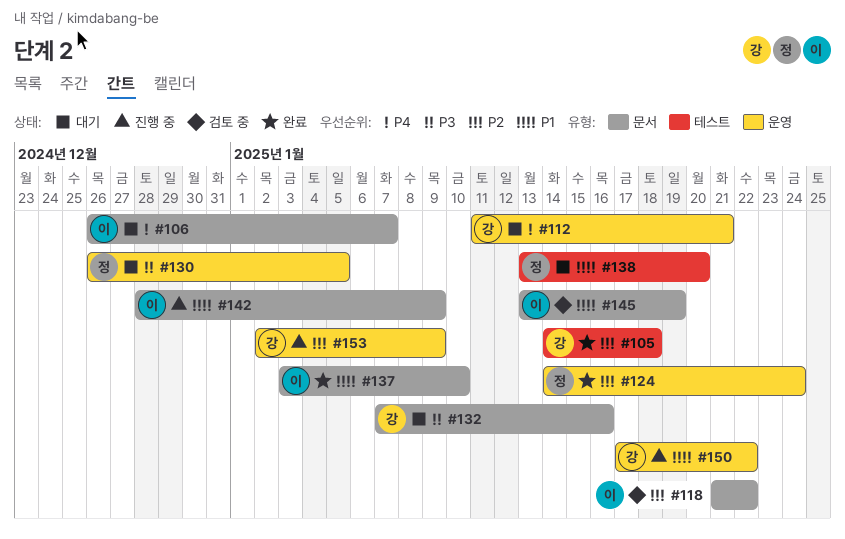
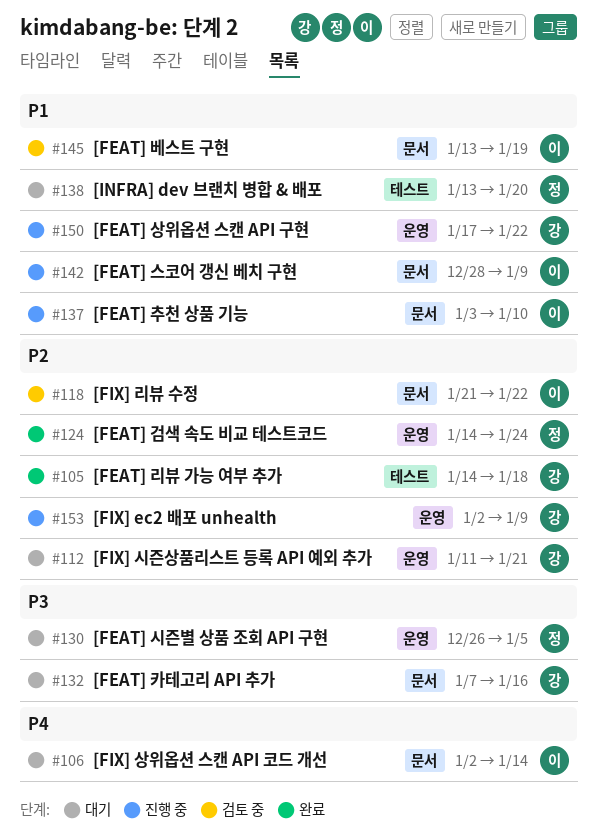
#106, start: Dec 26 -> Jan 2
#106, due: Jan 7 -> Jan 14
#112, priority: P4 -> P2
#137, status: 완료 -> 진행 중

